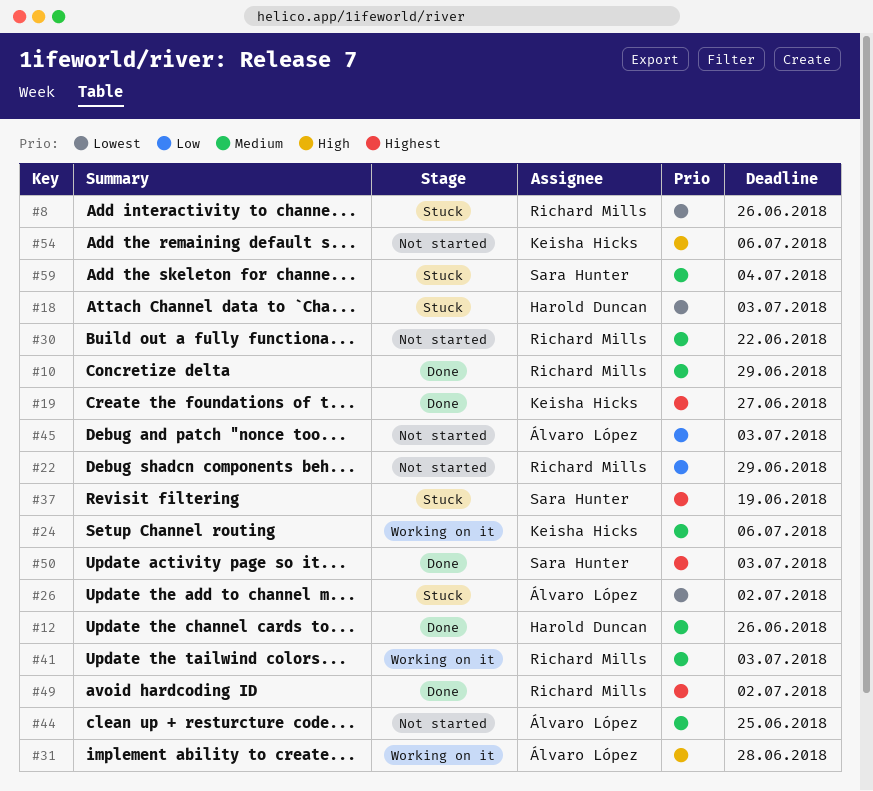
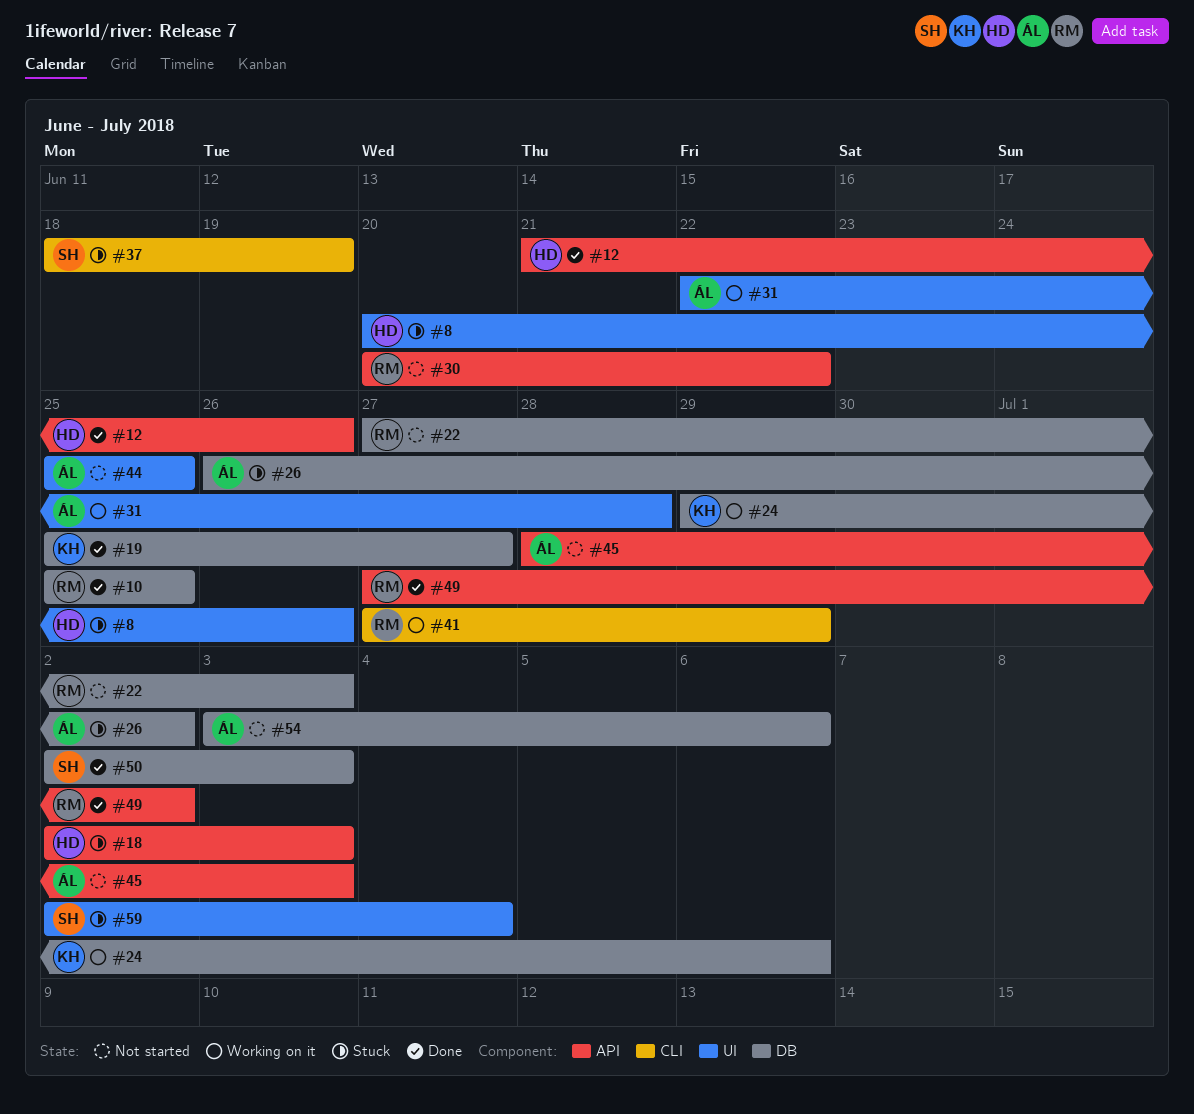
#8, owner: Richard Mills -> Harold Duncan
#10, due: Jun 29 -> Jun 25
#22, due: Jun 29 -> Jul 3
#41, due: Jul 3 -> Jun 29
#54, owner: Keisha Hicks -> Álvaro López

